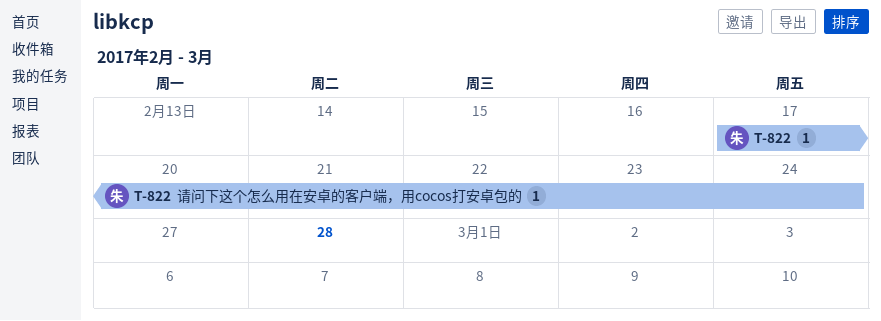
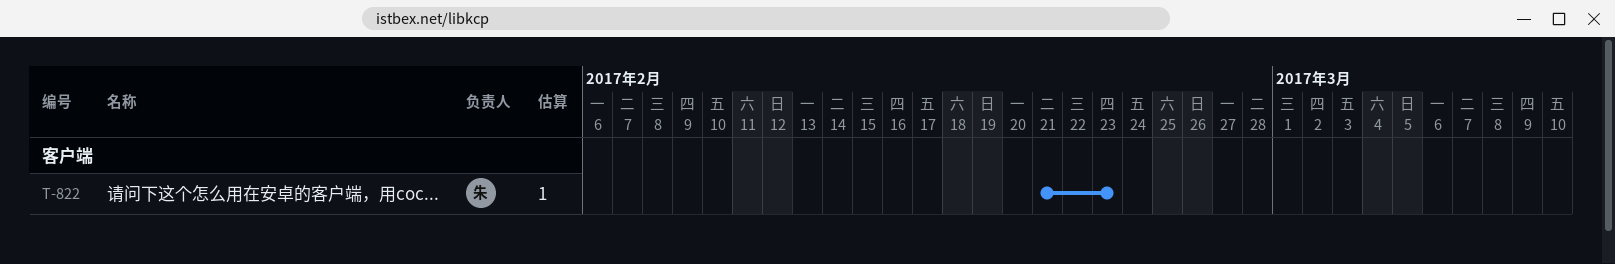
T-822, start: Feb 17 -> Feb 21
T-822, due: Feb 24 -> Feb 23

